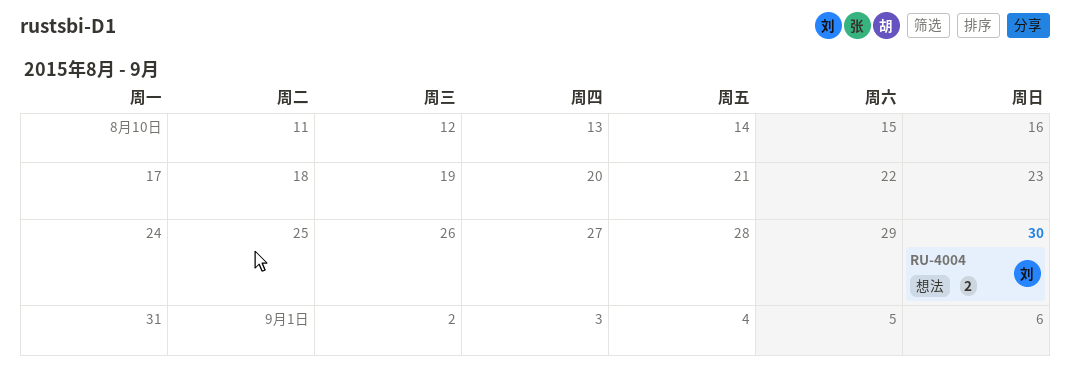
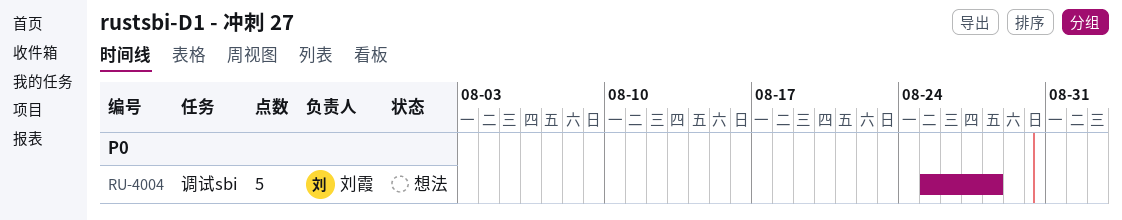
RU-4004, estimate: 2 -> 5
RU-4004, due: Aug 30 -> Aug 28

